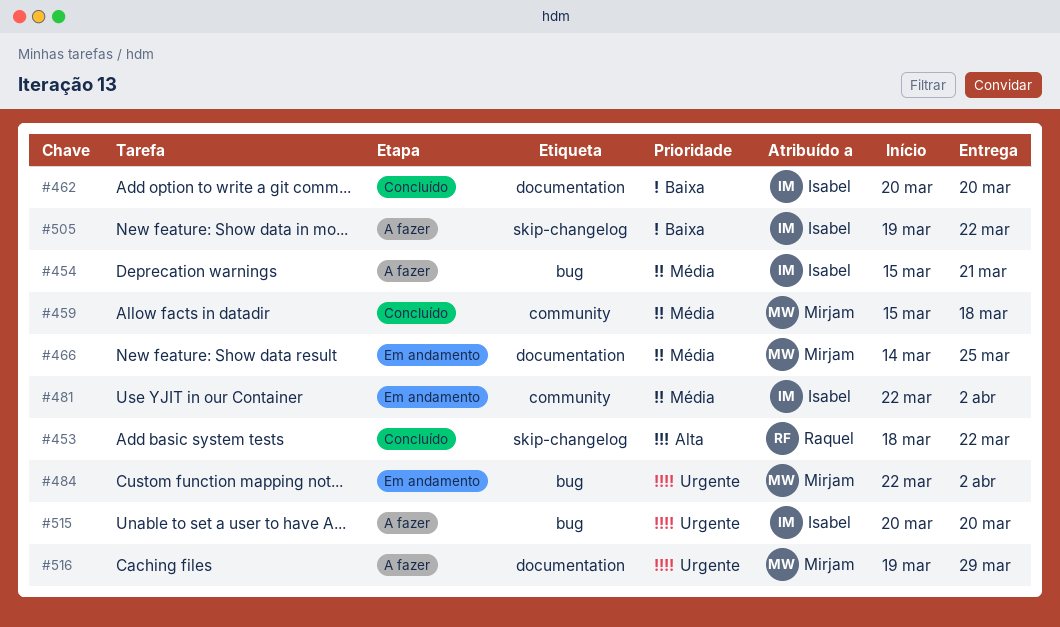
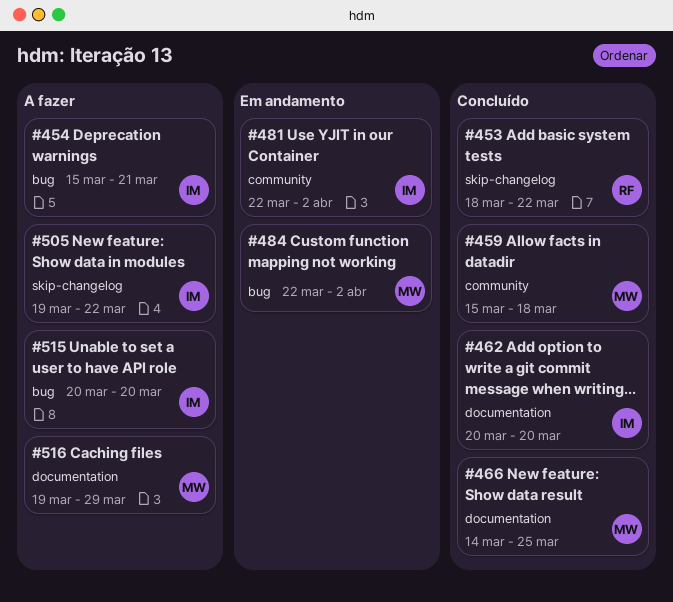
#466, status: Em andamento -> Concluído

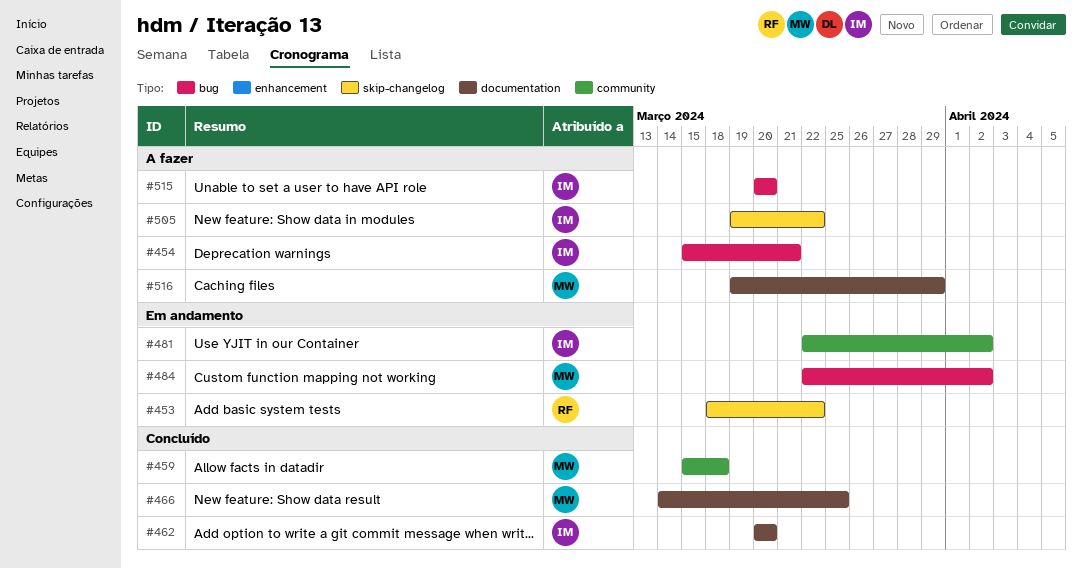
#453, status: Concluído -> Em andamento

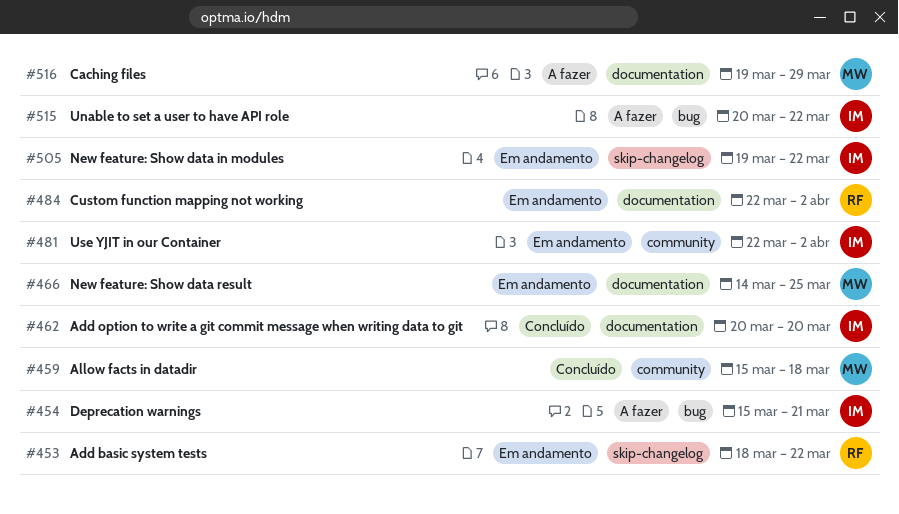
#466, status: Concluído -> Em andamento
#484, owner: MW -> RF
#484, label: bug -> documentation
#505, status: A fazer -> Em andamento
#515, due: Mar 20 -> Mar 22

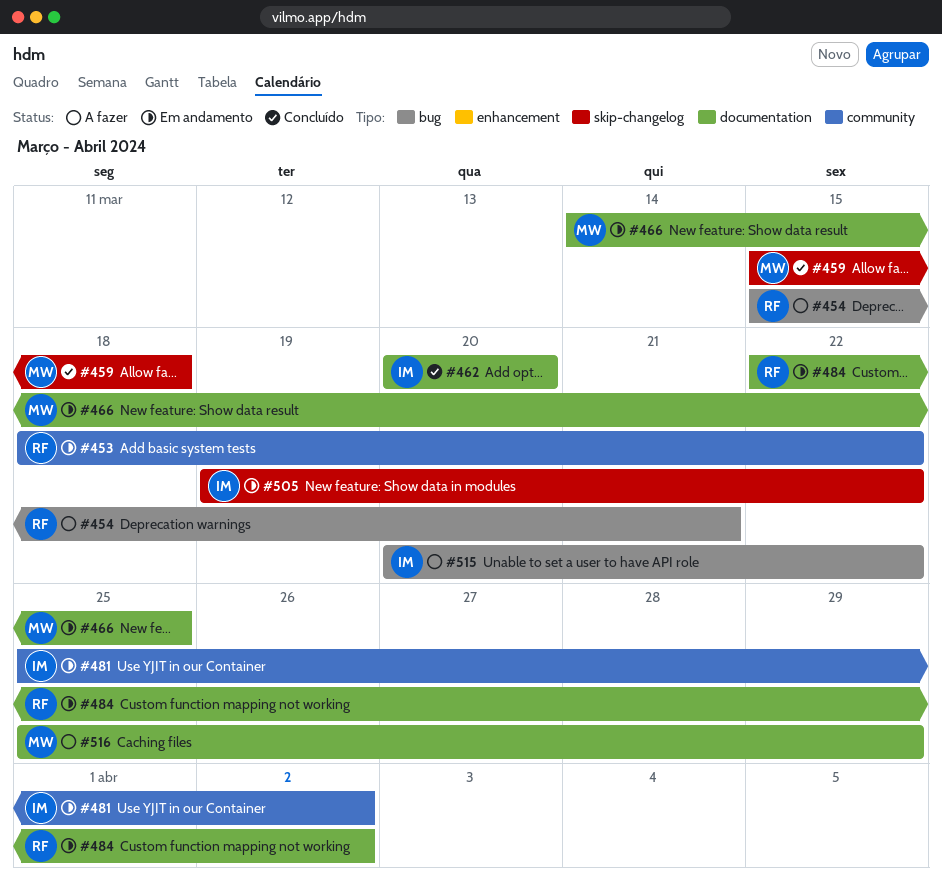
#453, label: skip-changelog -> community
#454, owner: IM -> RF
#459, label: community -> skip-changelog
#481, start: Mar 22 -> Mar 25
#516, start: Mar 19 -> Mar 25

